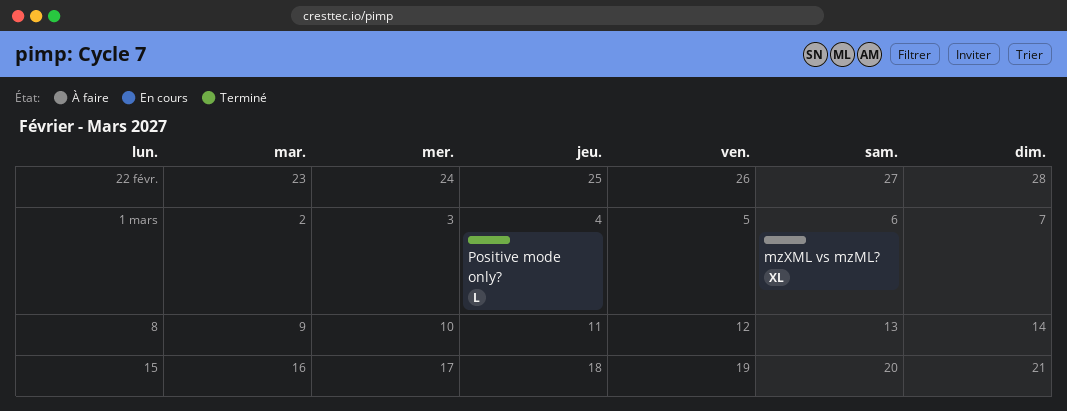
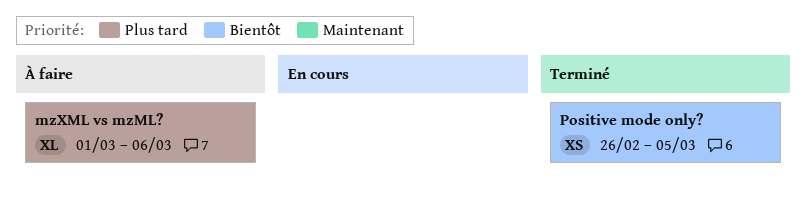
Positive mode only?, estimate: L -> XS
Positive mode only?, due: Mar 4 -> Mar 5

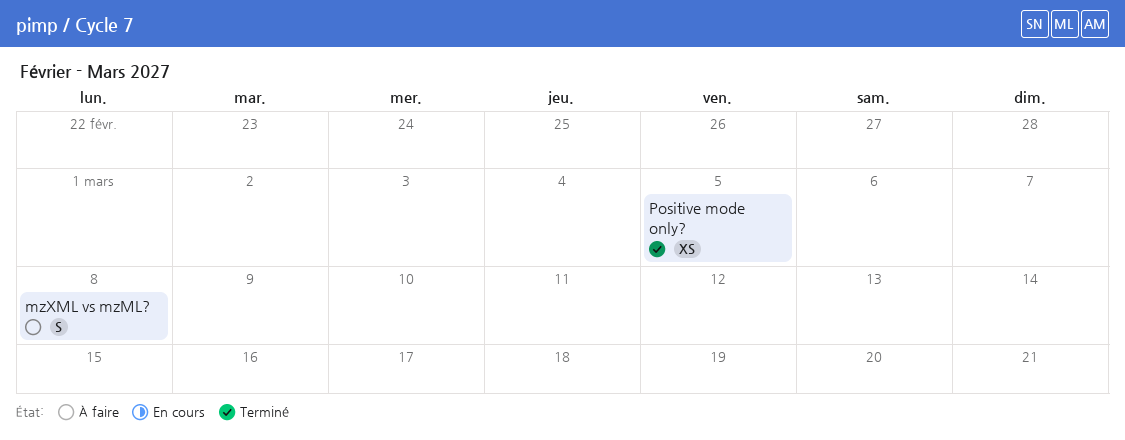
mzXML vs mzML?, estimate: XL -> S
mzXML vs mzML?, due: Mar 6 -> Mar 8

